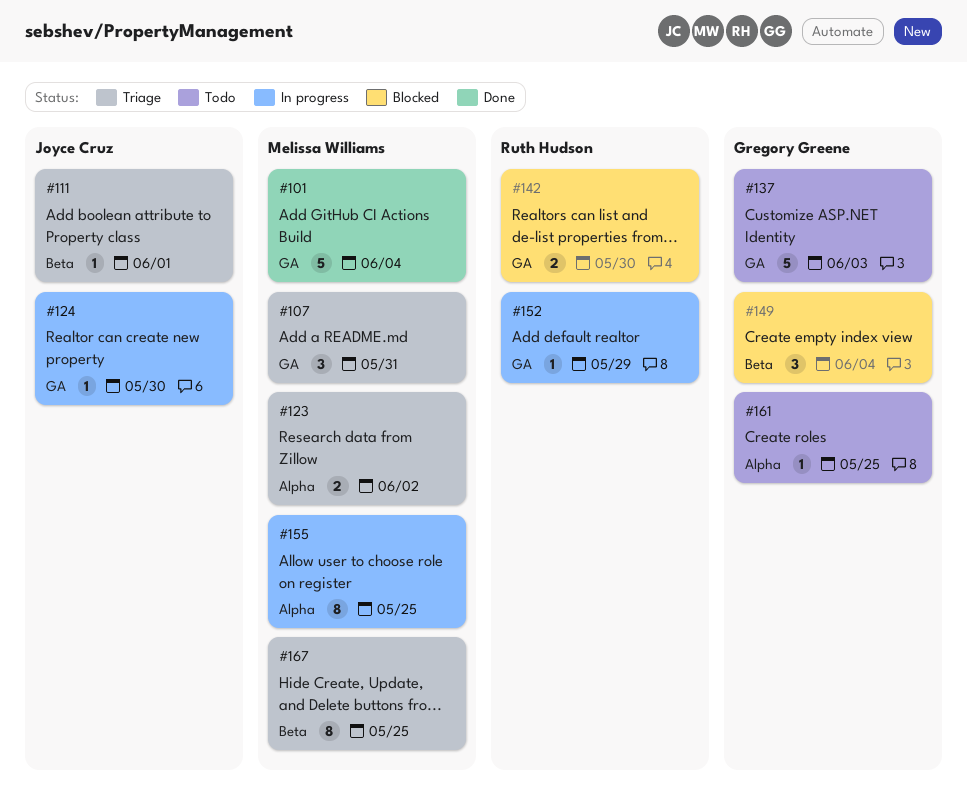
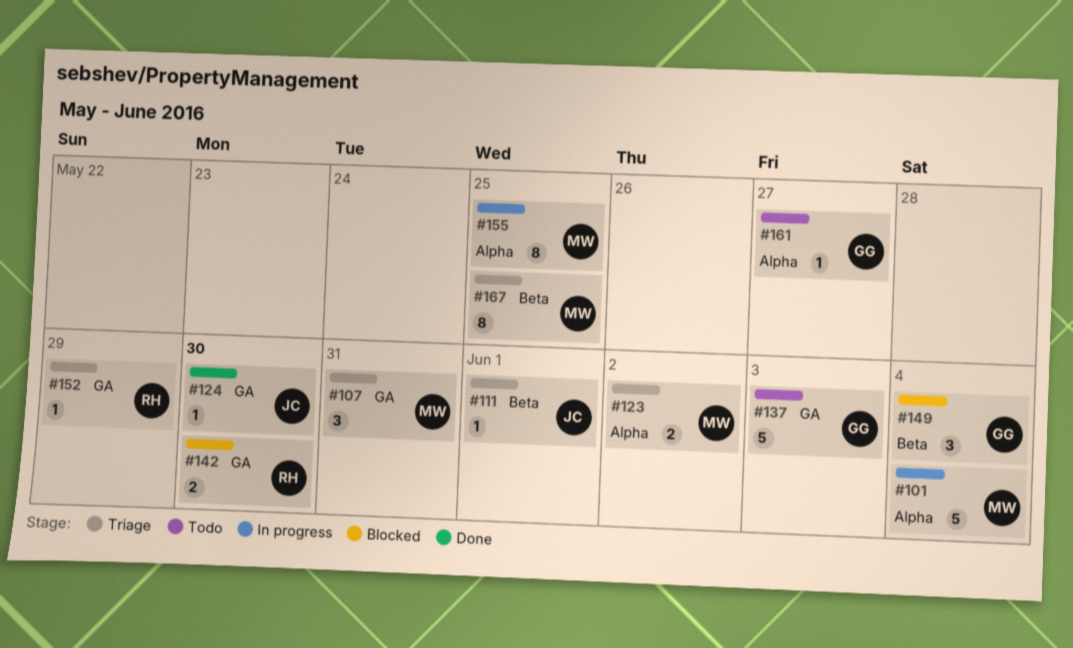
#101, status: Done -> In progress
#101, label: GA -> Alpha
#124, status: In progress -> Done
#152, status: In progress -> Triage
#161, due: May 25 -> May 27

